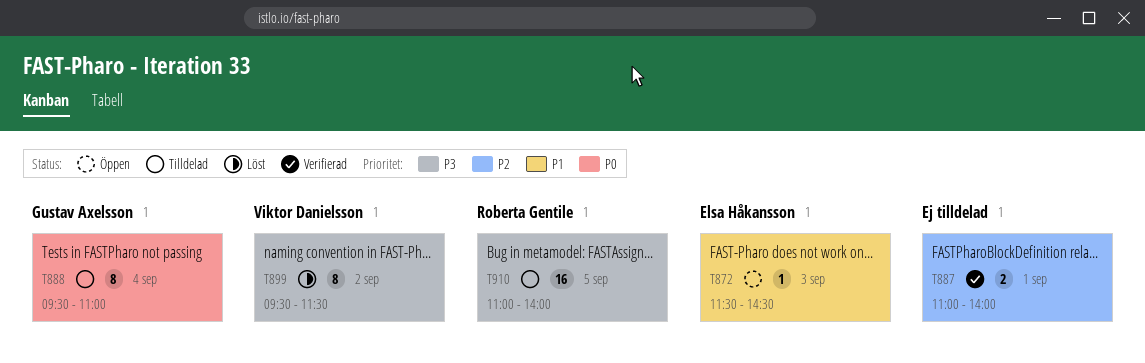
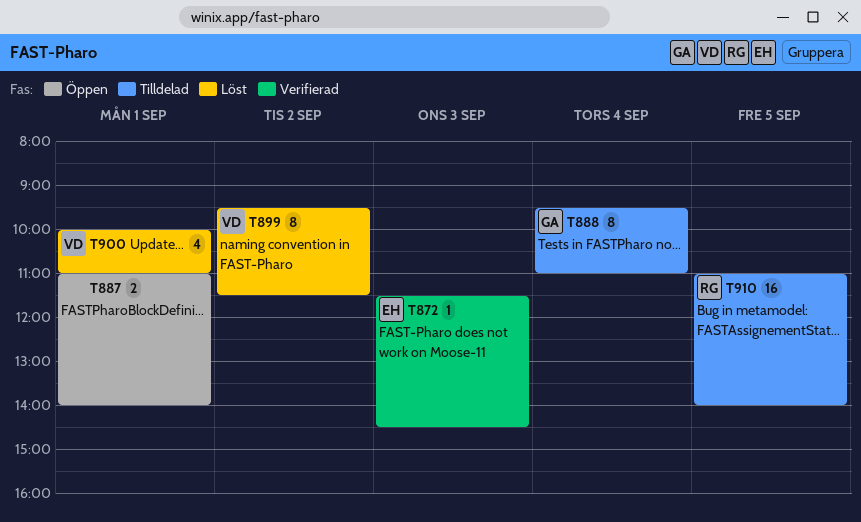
T872, status: Öppen -> Verifierad
T887, status: Verifierad -> Öppen
T900: none -> present

